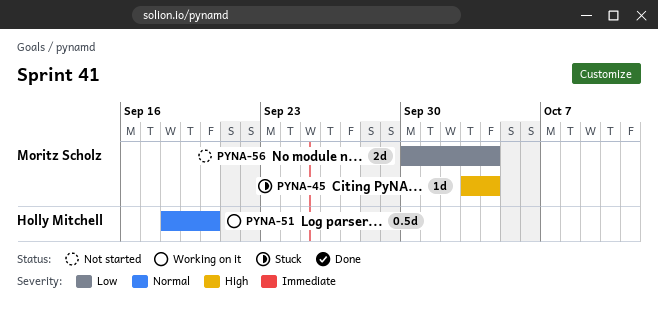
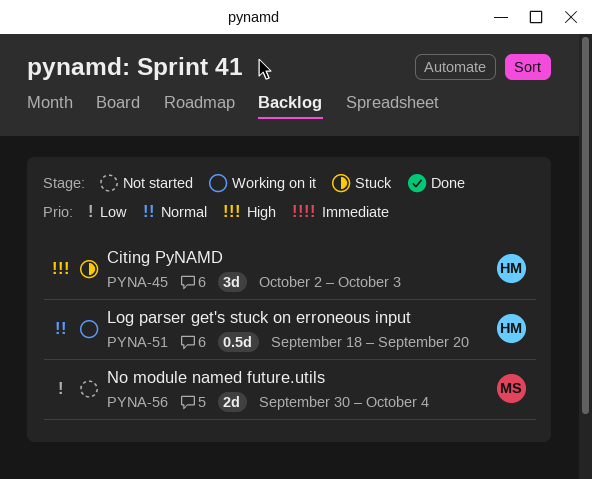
PYNA-45, owner: Moritz Scholz -> Holly Mitchell
PYNA-45, estimate: 1d -> 3d
PYNA-45, start: Oct 3 -> Oct 2
PYNA-45, due: Oct 4 -> Oct 3

